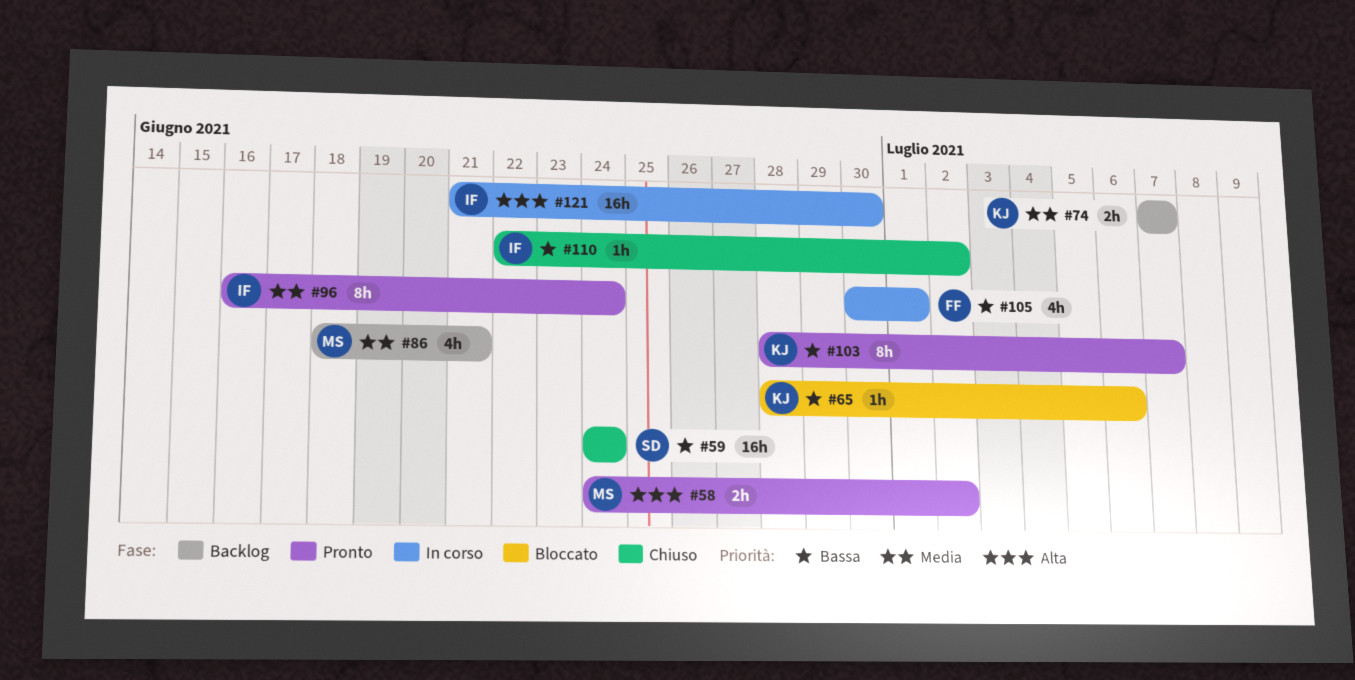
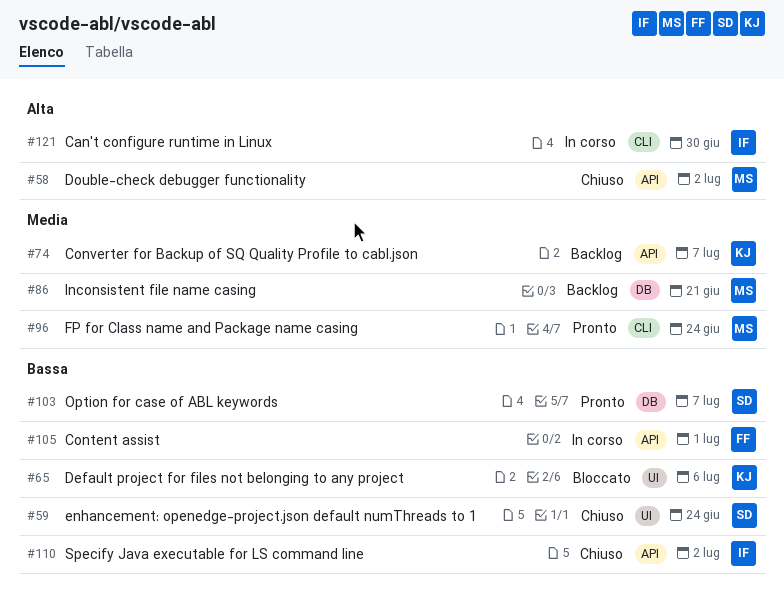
#58, status: Pronto -> Chiuso
#96, owner: IF -> MS
#103, owner: KJ -> SD

